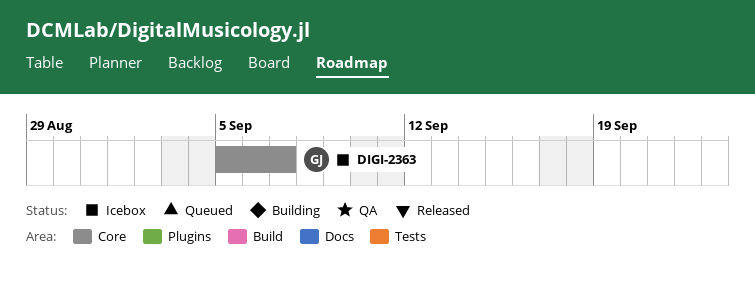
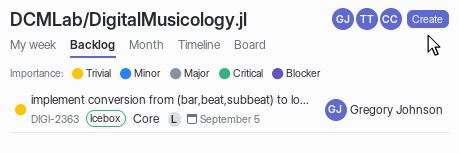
DIGI-2363, due: Sep 7 -> Sep 5

